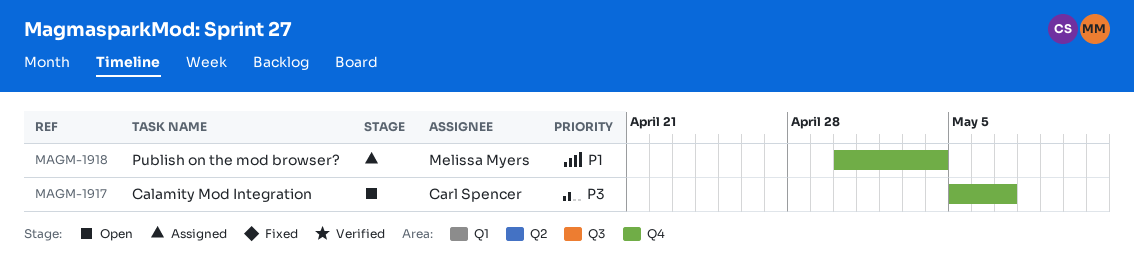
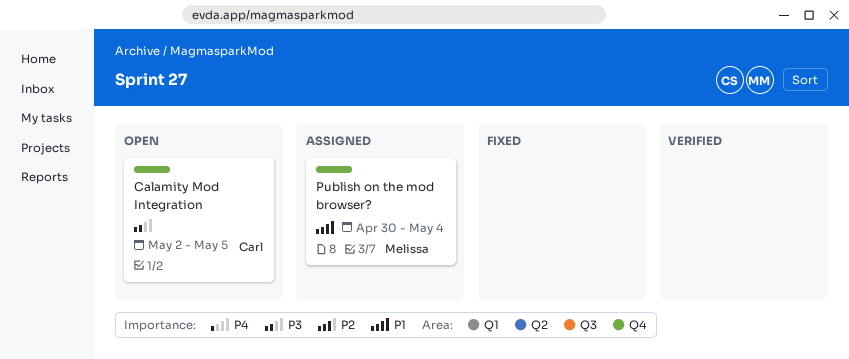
Calamity Mod Integration, start: May 5 -> May 2
Calamity Mod Integration, due: May 7 -> May 5

